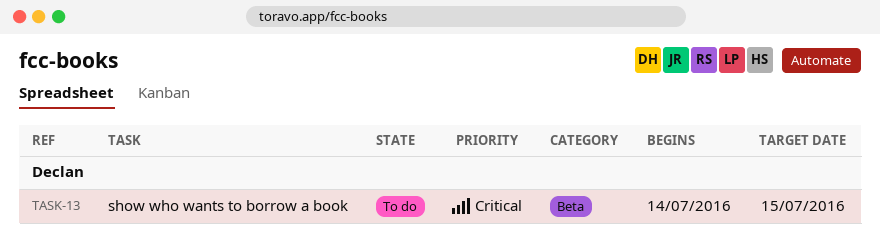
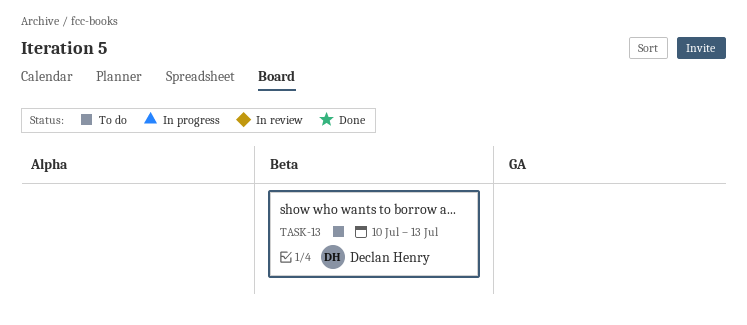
TASK-13, start: Jul 14 -> Jul 10
TASK-13, due: Jul 15 -> Jul 13

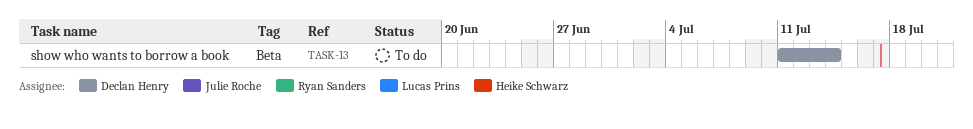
TASK-13, start: Jul 10 -> Jul 11
TASK-13, due: Jul 13 -> Jul 14

